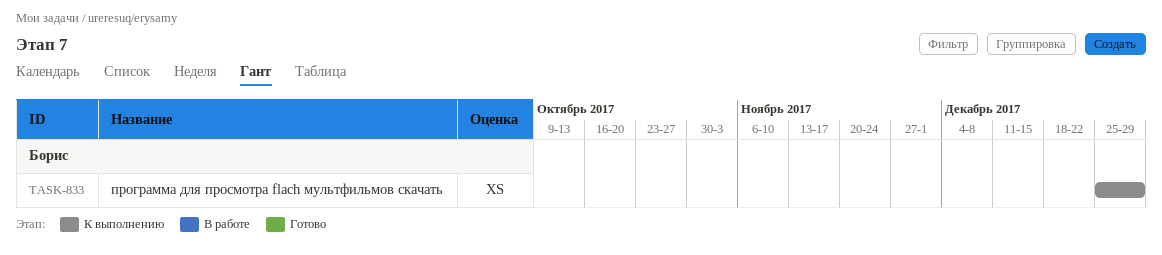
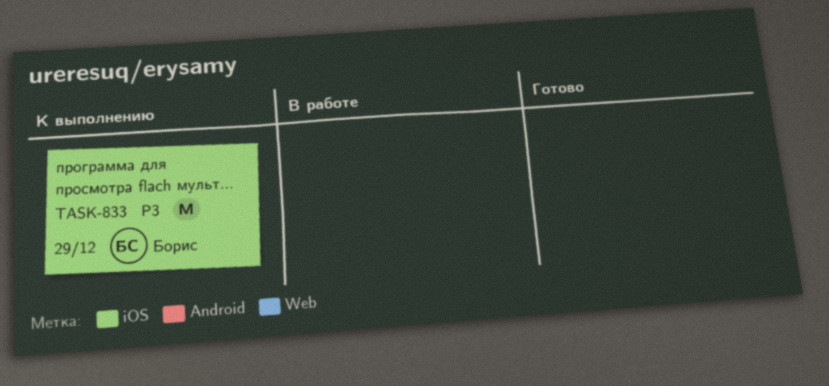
TASK-833, estimate: XS -> M

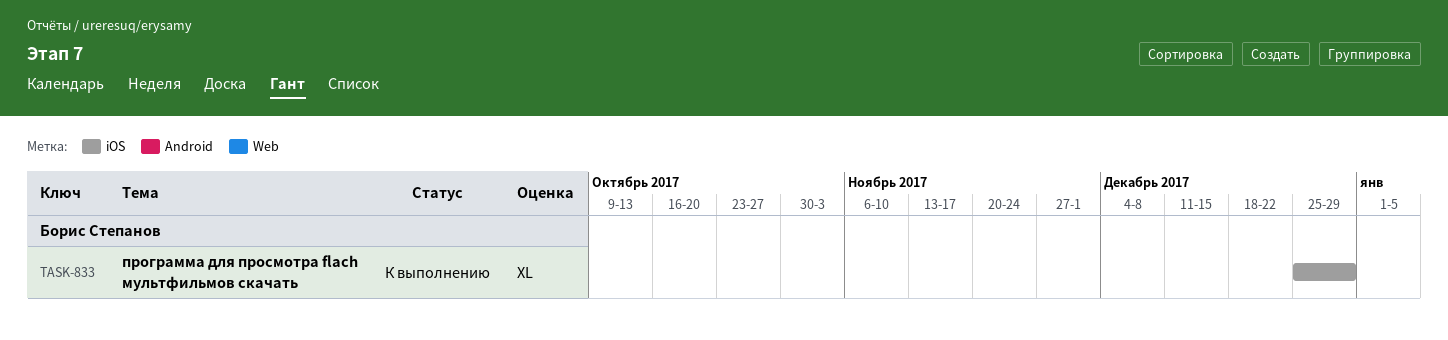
TASK-833, estimate: M -> XL

